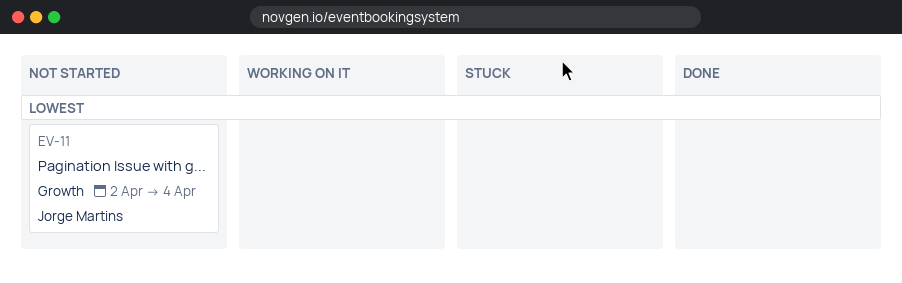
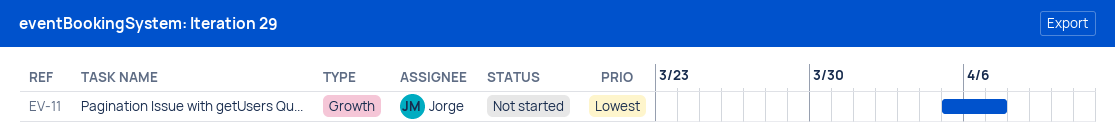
EV-11, start: Apr 2 -> Apr 5
EV-11, due: Apr 4 -> Apr 7

